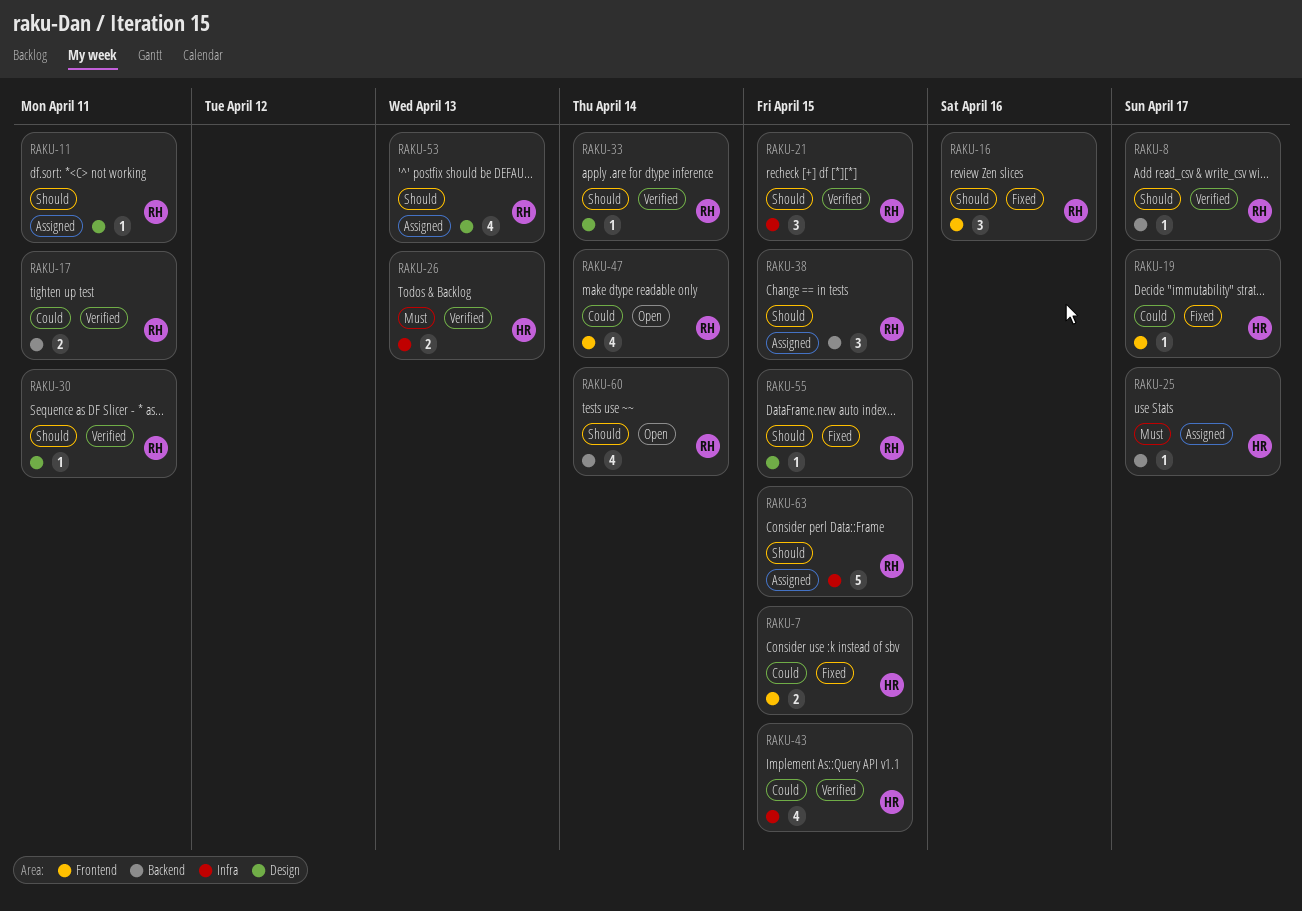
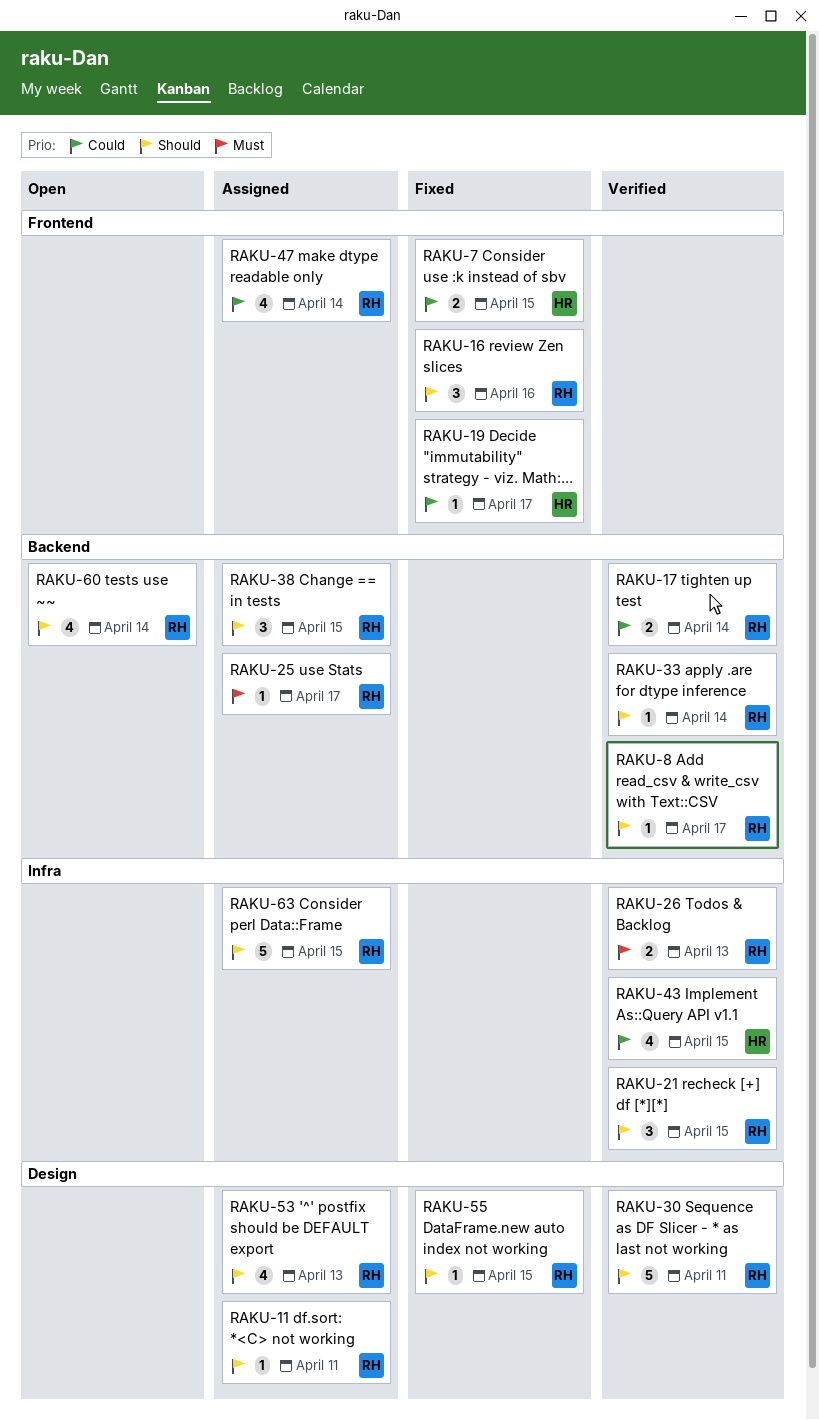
RAKU-17, due: Apr 11 -> Apr 14
RAKU-25, owner: HR -> RH
RAKU-26, owner: HR -> RH
RAKU-30, estimate: 1 -> 5
RAKU-33, label: Design -> Backend
RAKU-47, status: Open -> Assigned

